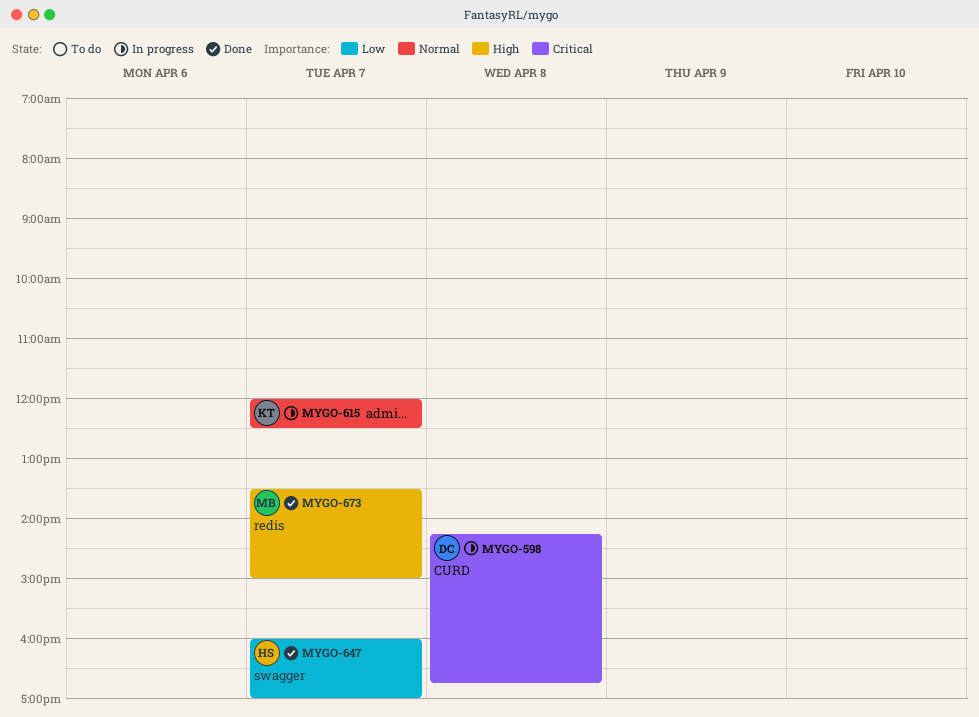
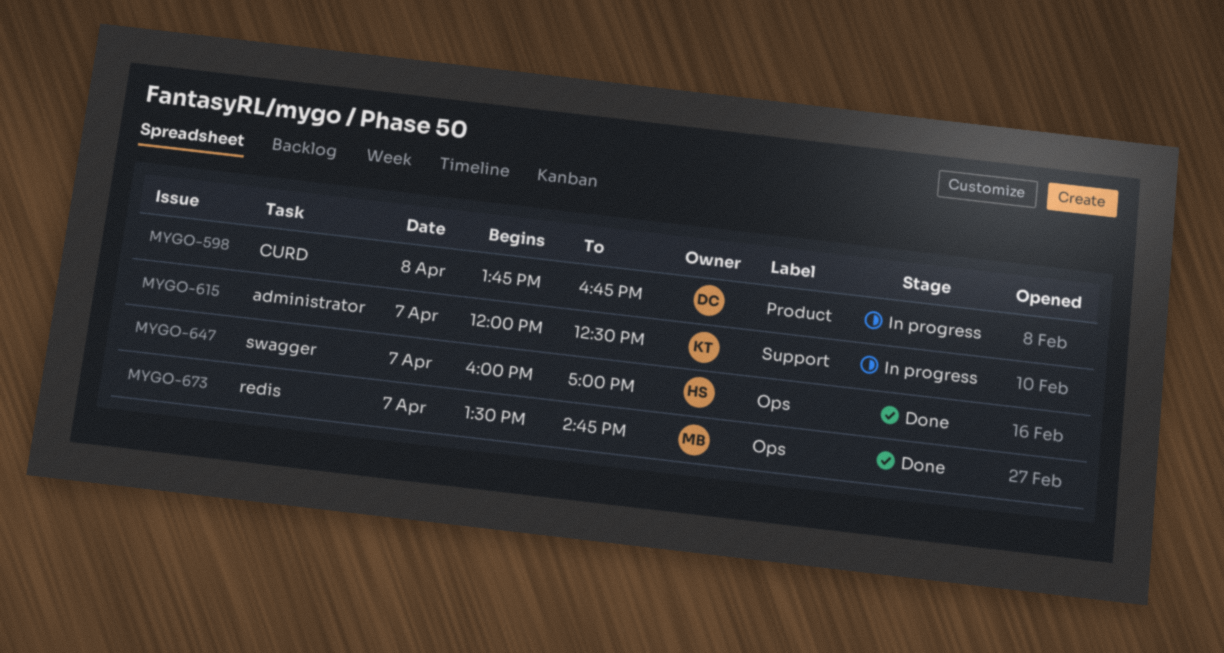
MYGO-598, begins: 14:15 -> 13:45
MYGO-673, ends: 15:00 -> 14:45

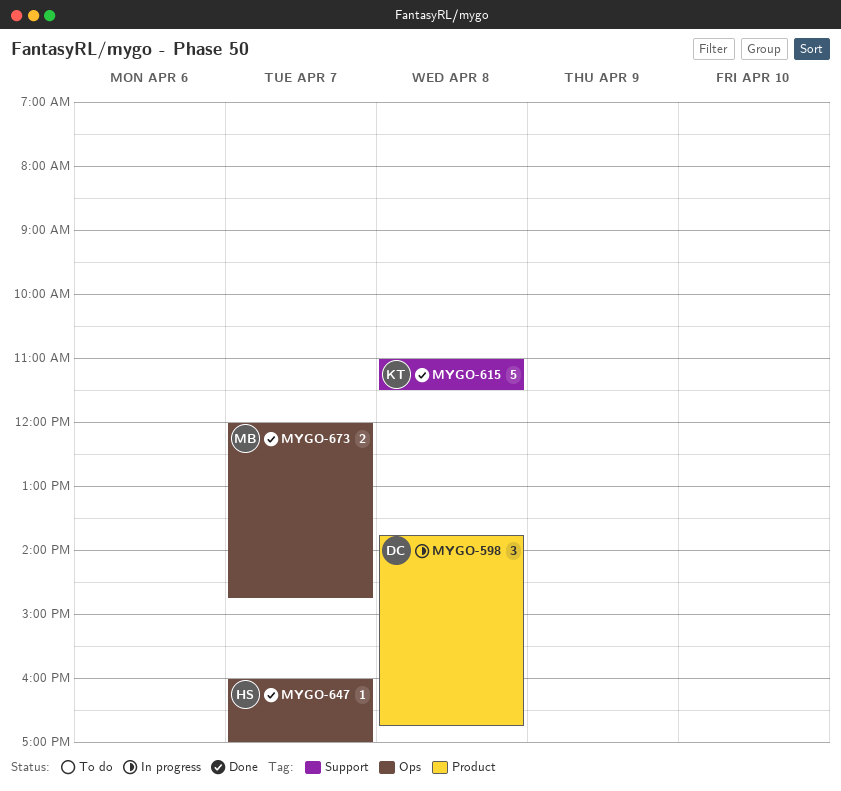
MYGO-615, status: In progress -> Done
MYGO-615, day: Apr 7 -> Apr 8
MYGO-615, begins: 12:00 -> 11:00
MYGO-615, ends: 12:30 -> 11:30
MYGO-673, begins: 13:30 -> 12:00

